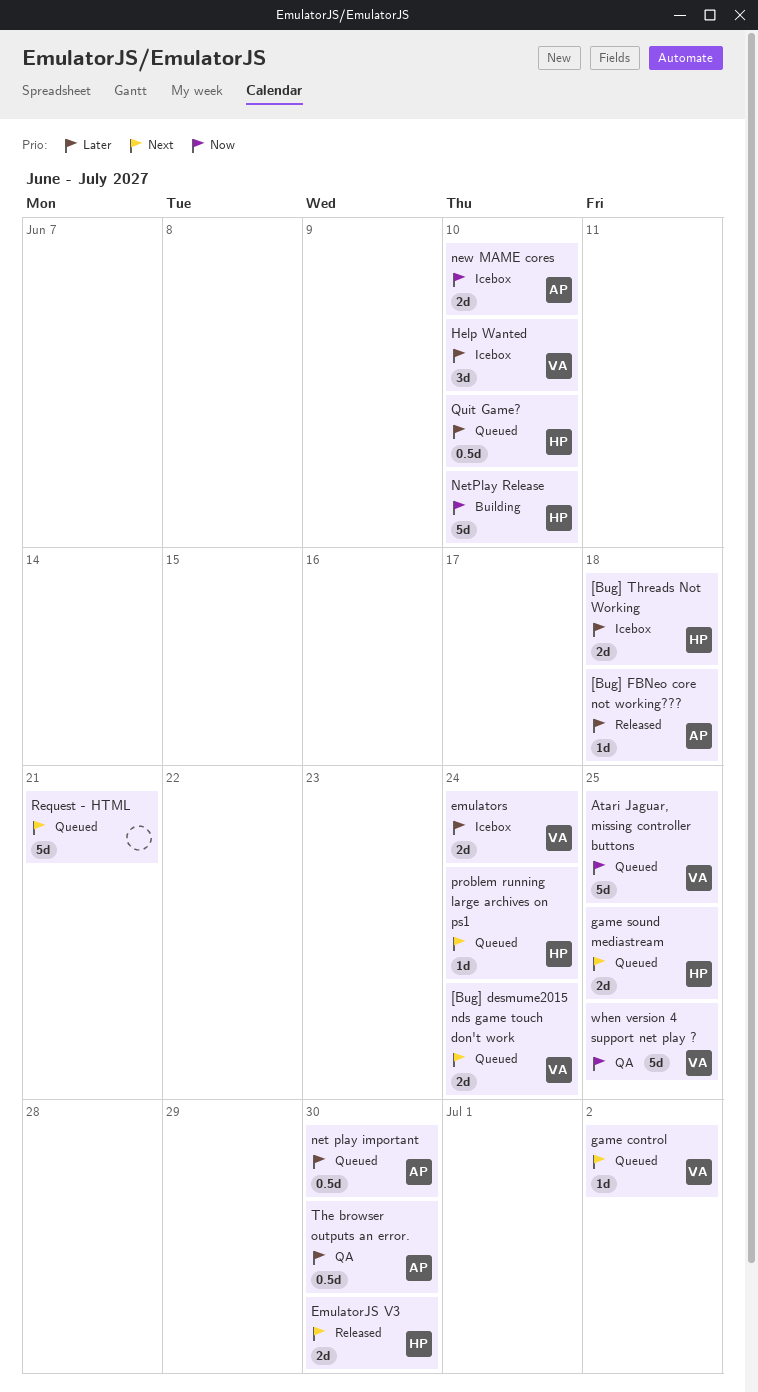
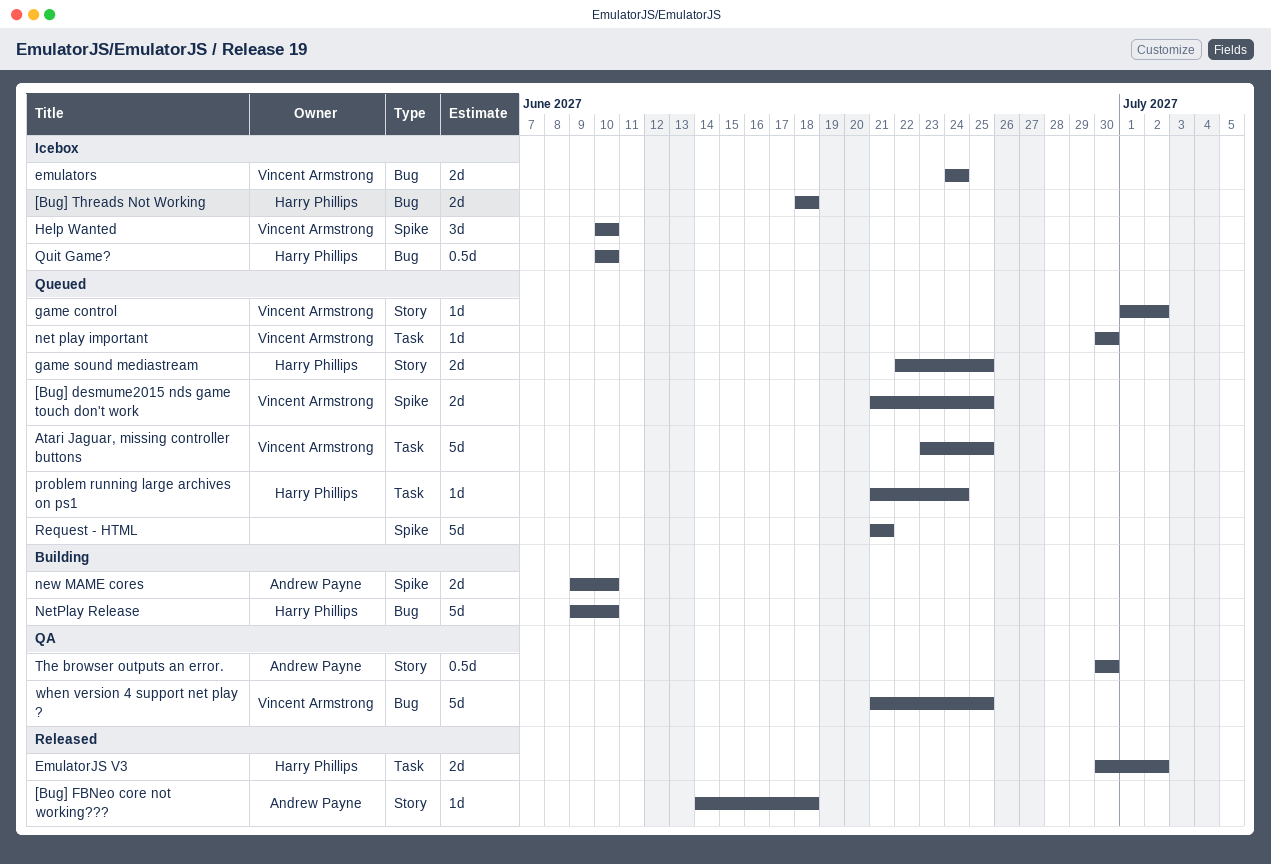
[Bug] desmume2015 nds game touch don't work, due: Jun 24 -> Jun 25
EmulatorJS V3, due: Jun 30 -> Jul 2
net play important, owner: Andrew Payne -> Vincent Armstrong
net play important, estimate: 0.5d -> 1d
new MAME cores, status: Icebox -> Building
Quit Game?, status: Queued -> Icebox

